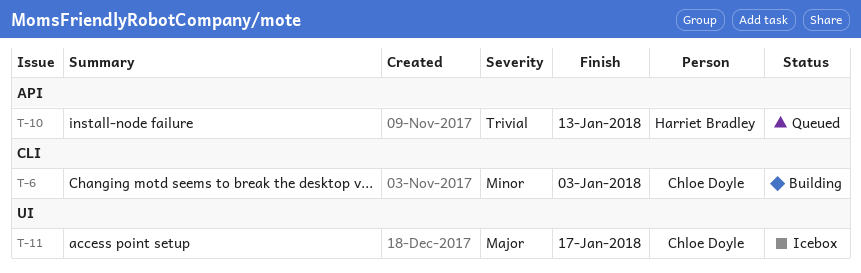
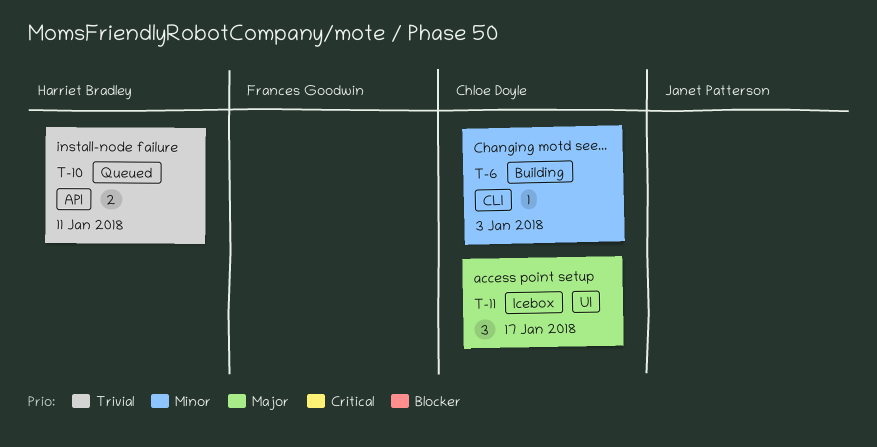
T-10, due: Jan 13 -> Jan 11

